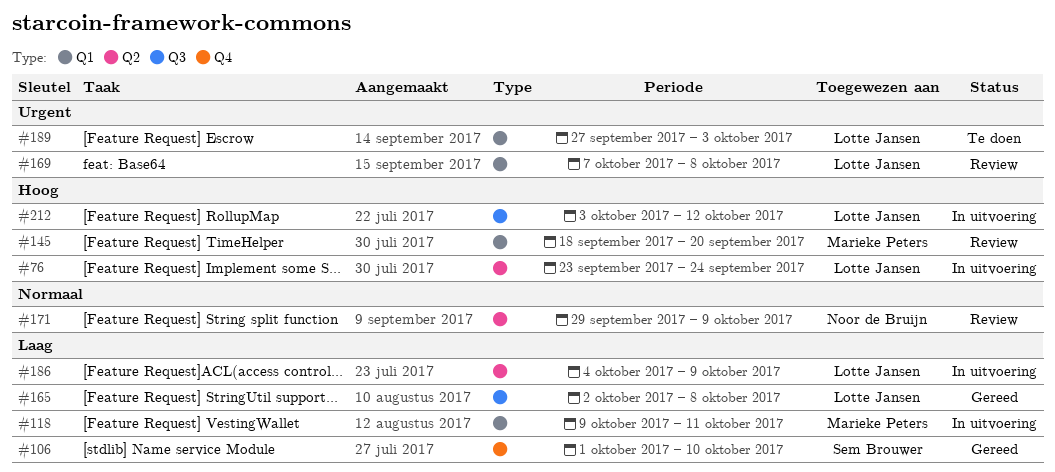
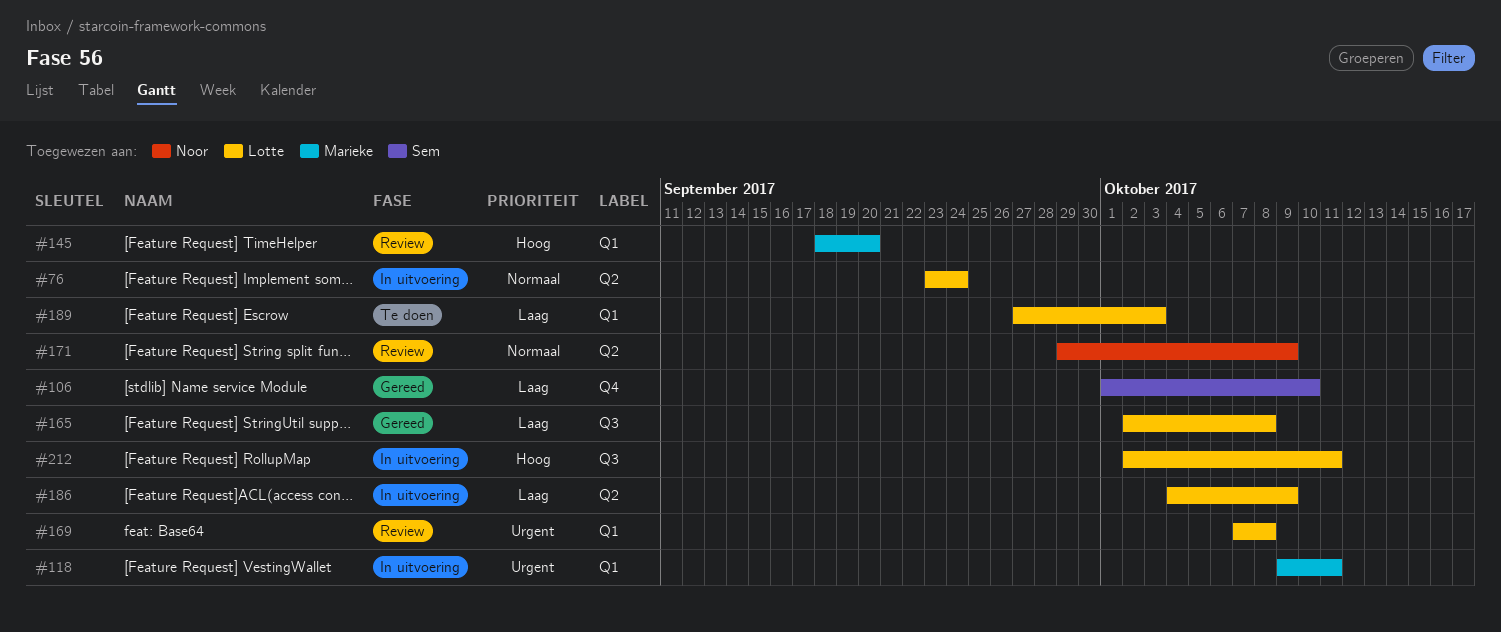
#76, priority: Hoog -> Normaal
#118, priority: Laag -> Urgent
#189, priority: Urgent -> Laag
#212, start: Oct 3 -> Oct 2
#212, due: Oct 12 -> Oct 11

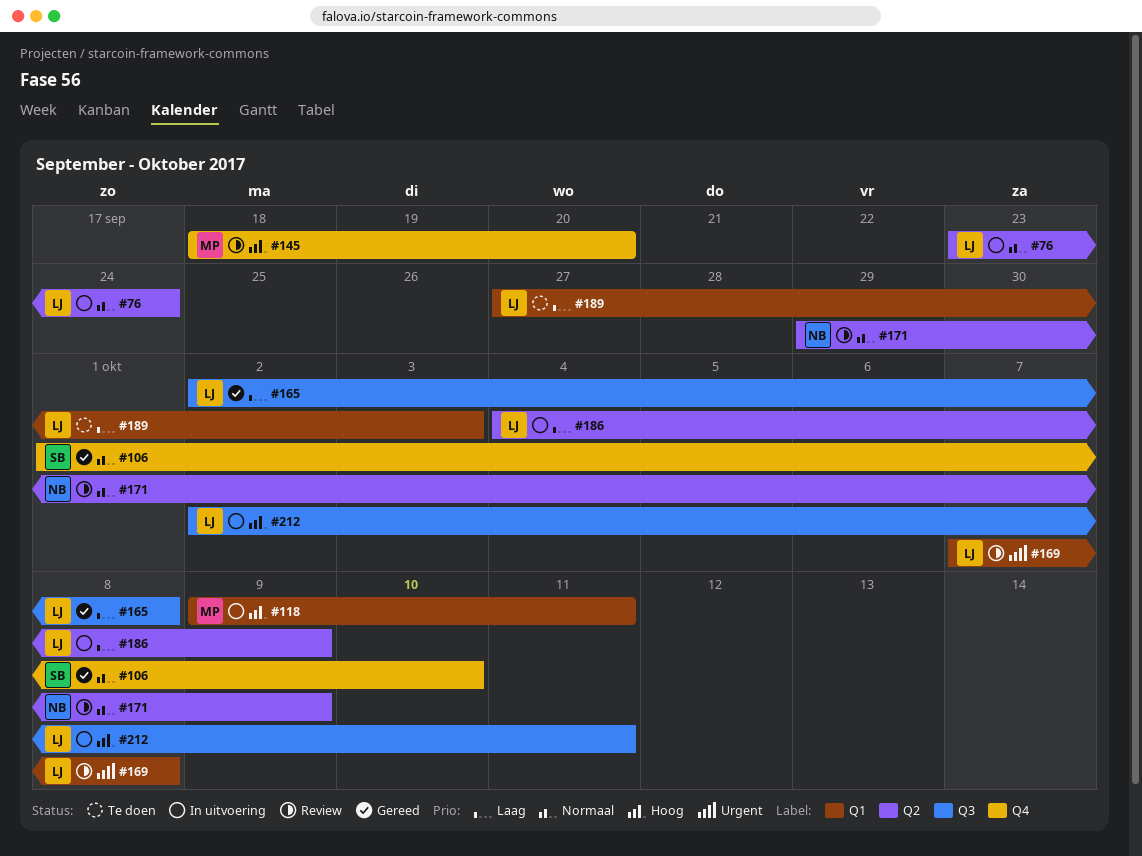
#106, priority: Laag -> Normaal
#118, priority: Urgent -> Hoog
#145, label: Q1 -> Q4

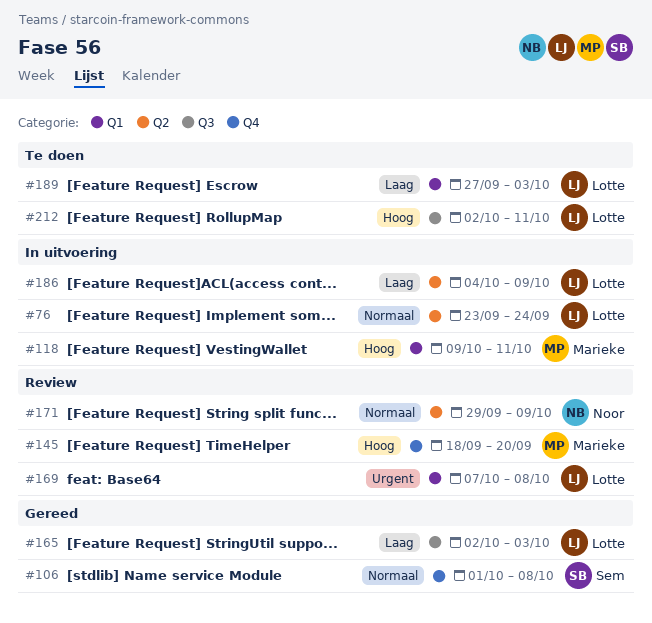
#106, due: Oct 10 -> Oct 8
#165, due: Oct 8 -> Oct 3
#212, status: In uitvoering -> Te doen

